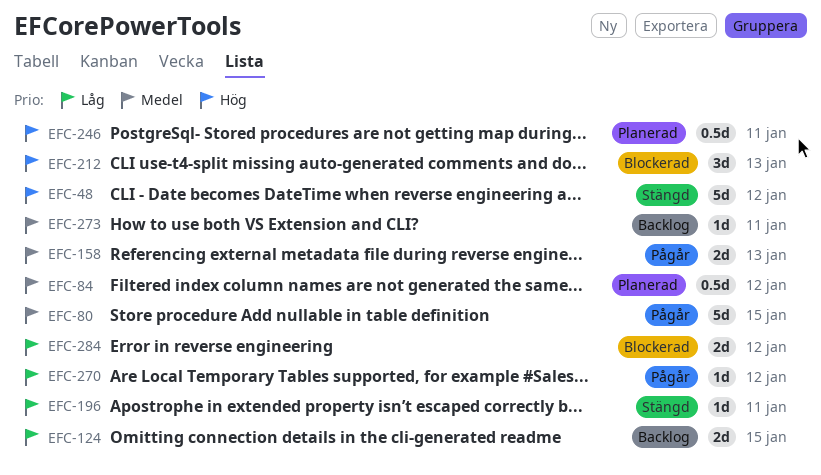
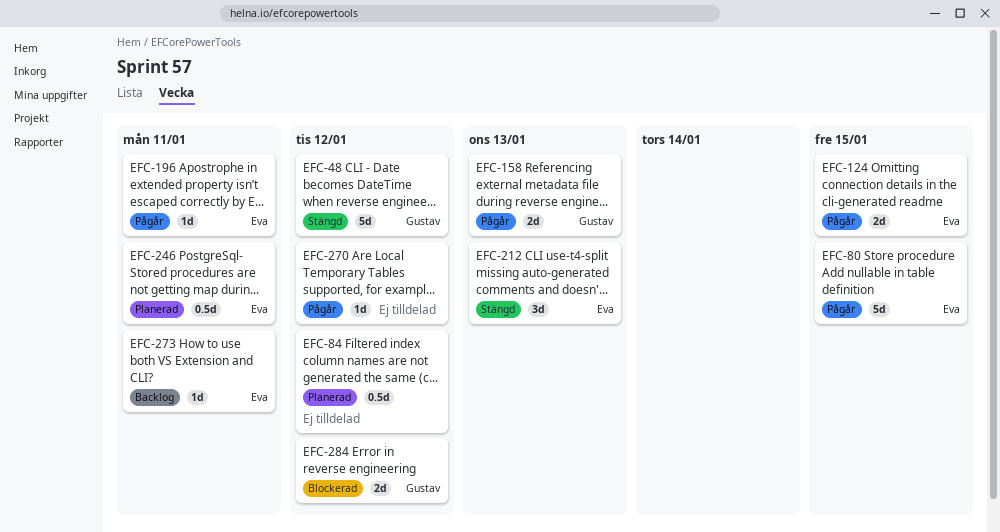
EFC-124, status: Backlog -> Pågår
EFC-196, status: Stängd -> Pågår
EFC-212, status: Blockerad -> Stängd

